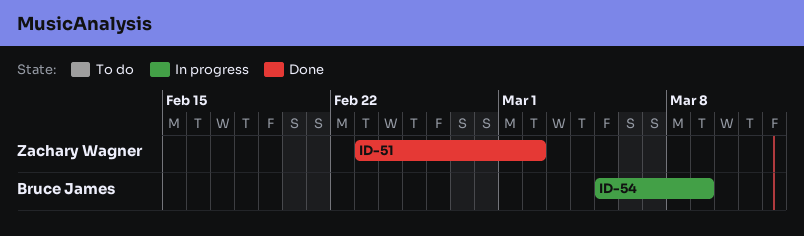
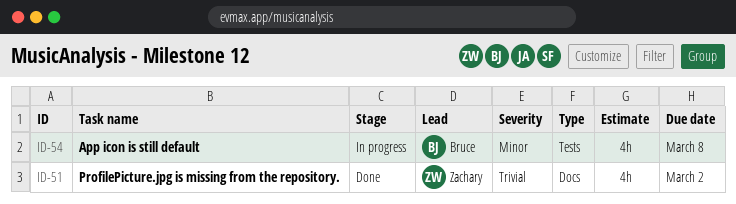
ID-54, due: Mar 9 -> Mar 8

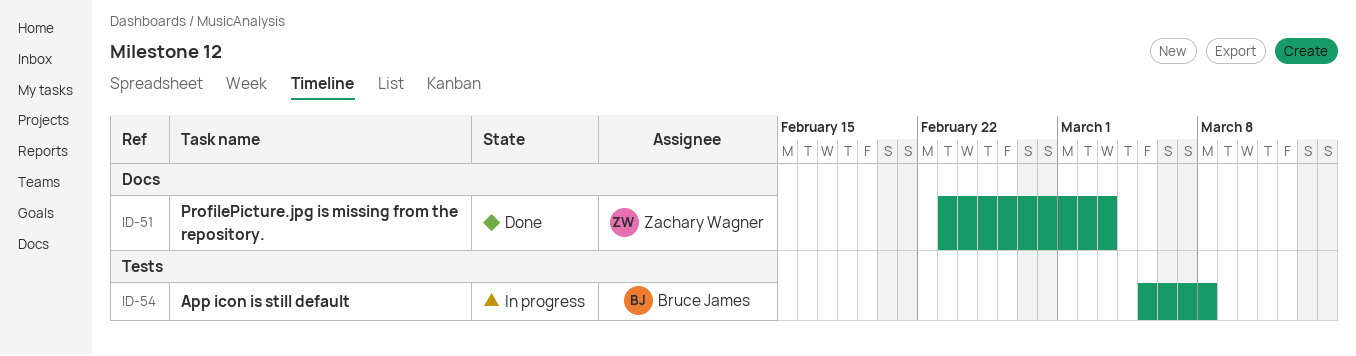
ID-51, due: Mar 2 -> Mar 3

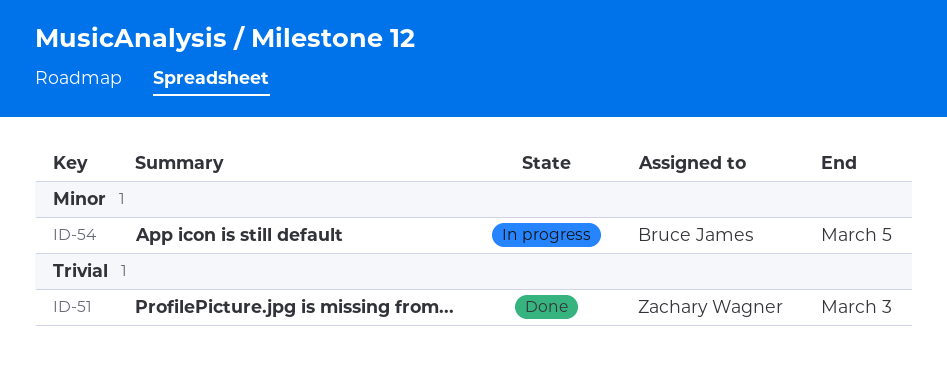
ID-54, due: Mar 8 -> Mar 5

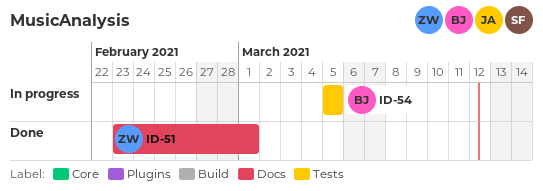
ID-51, due: Mar 3 -> Mar 1

